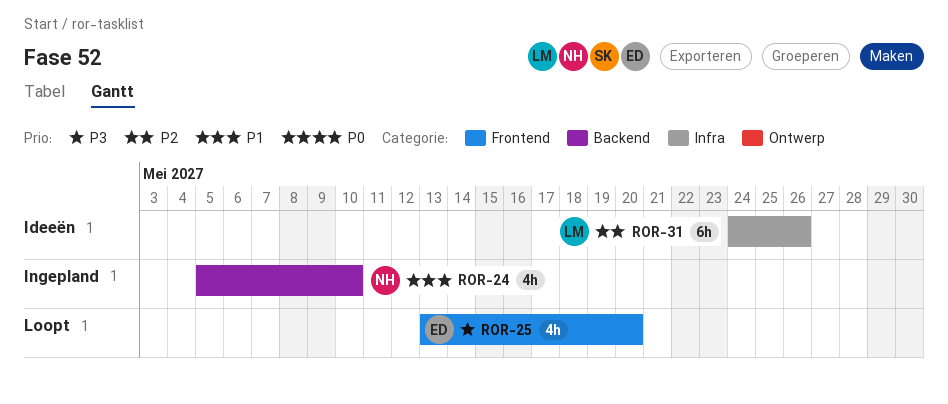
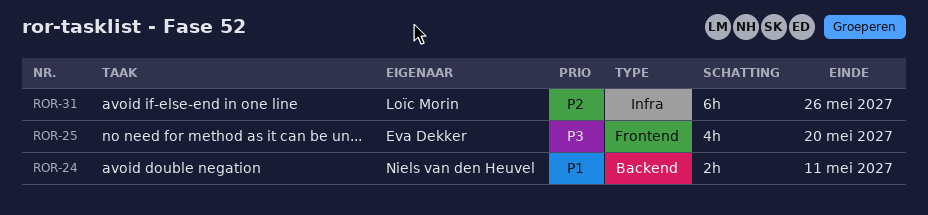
ROR-24, estimate: 4h -> 2h
ROR-24, due: May 10 -> May 11

